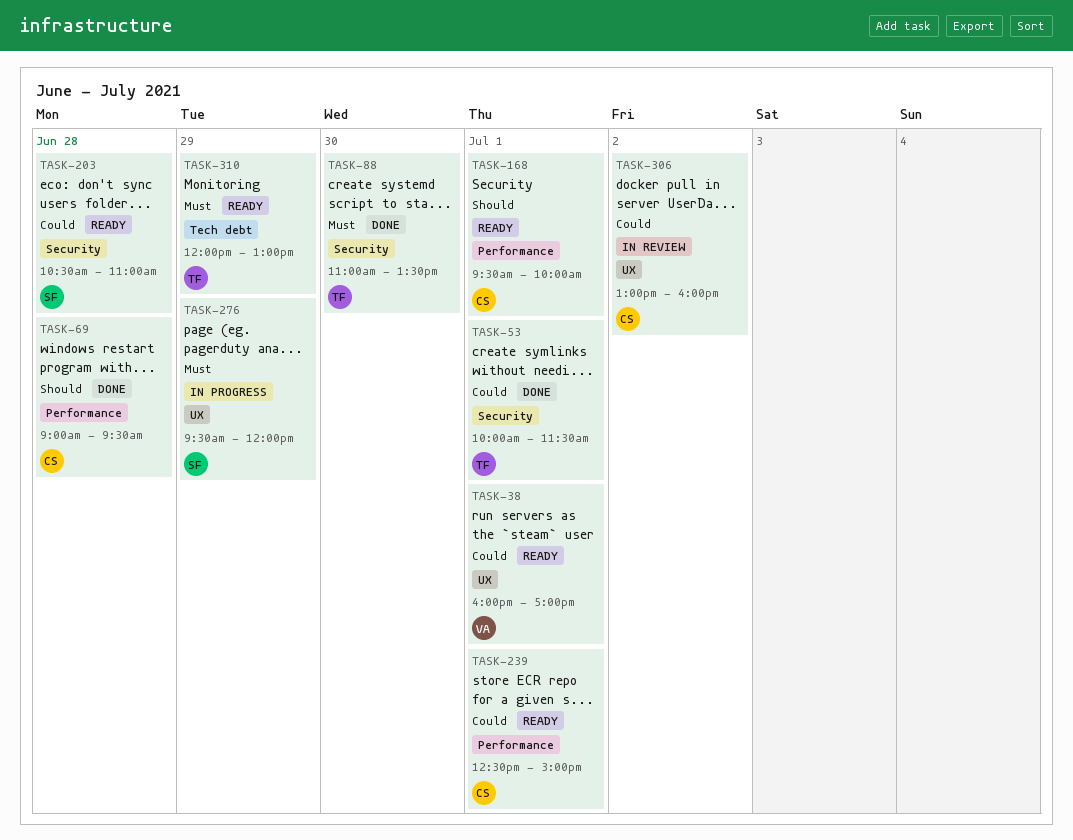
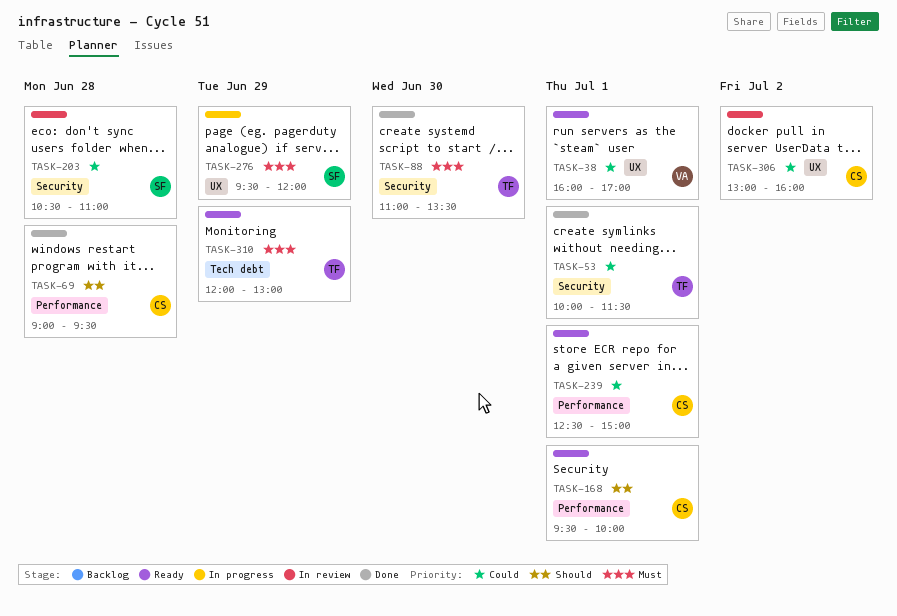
TASK-203, status: Ready -> In review

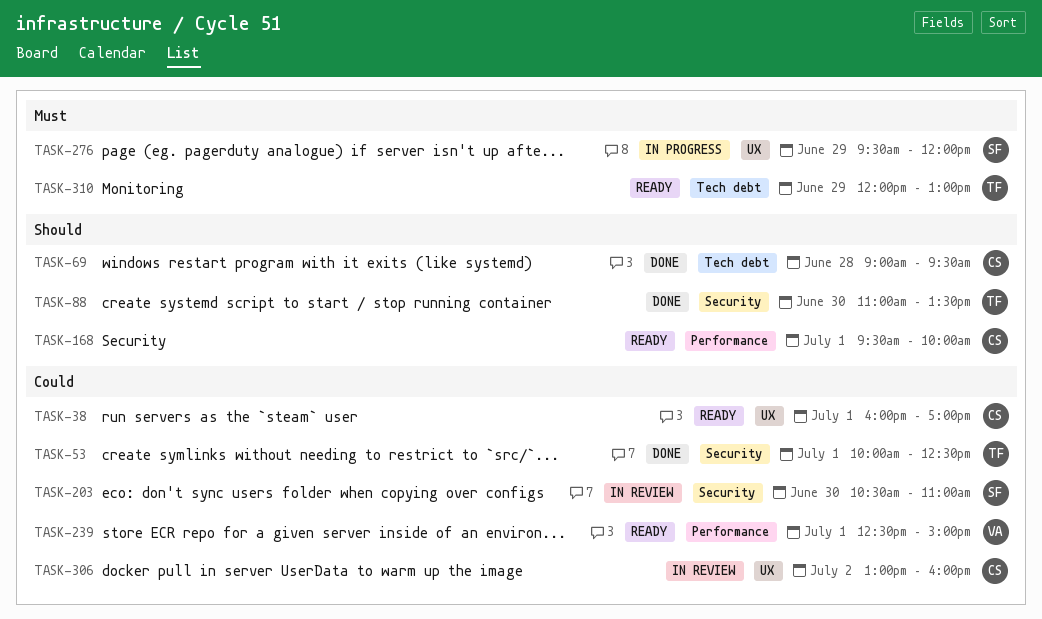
TASK-38, owner: VA -> CS
TASK-53, ends: 11:30 -> 12:30
TASK-69, label: Performance -> Tech debt
TASK-88, priority: Must -> Should
TASK-203, day: Jun 28 -> Jun 30
TASK-239, owner: CS -> VA

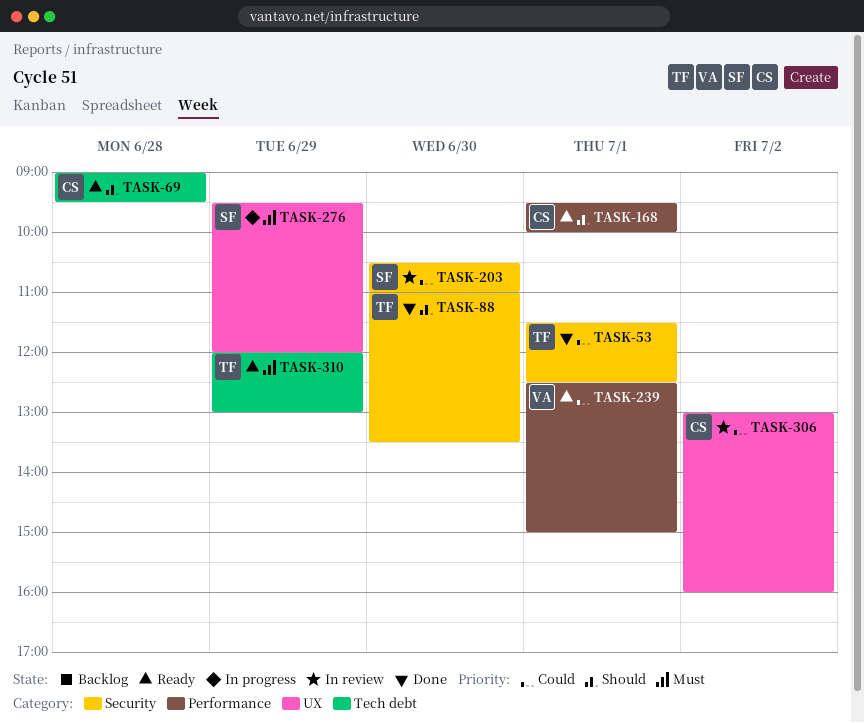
TASK-38: present -> none
TASK-53, begins: 10:00 -> 11:30
TASK-69, status: Done -> Ready

